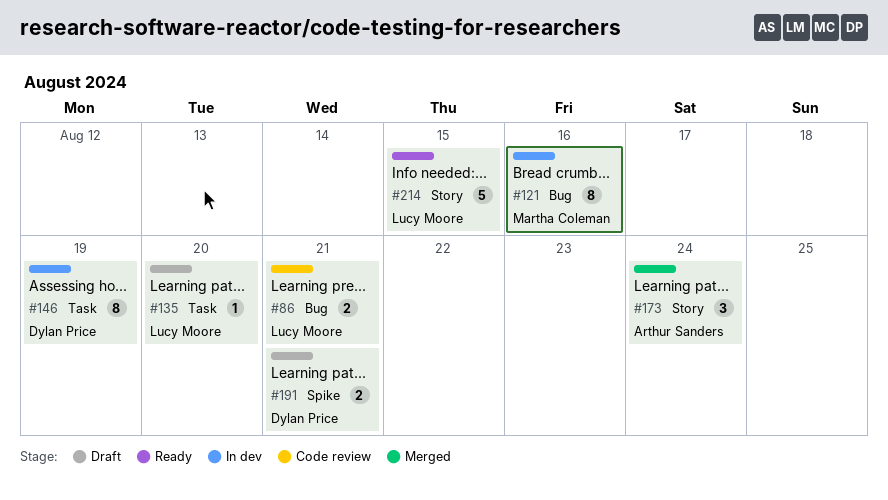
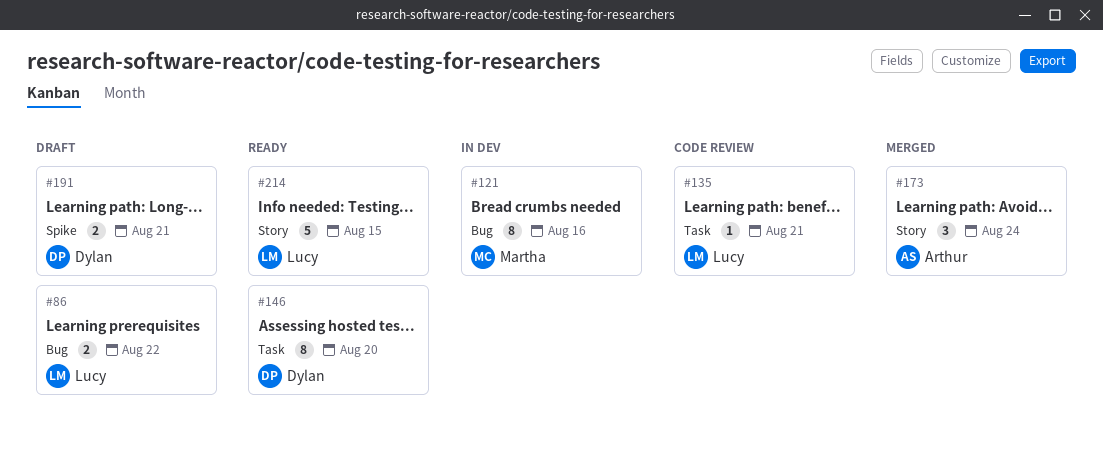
#86, status: Code review -> Draft
#86, due: Aug 21 -> Aug 22
#135, status: Draft -> Code review
#135, due: Aug 20 -> Aug 21
#146, status: In dev -> Ready
#146, due: Aug 19 -> Aug 20

